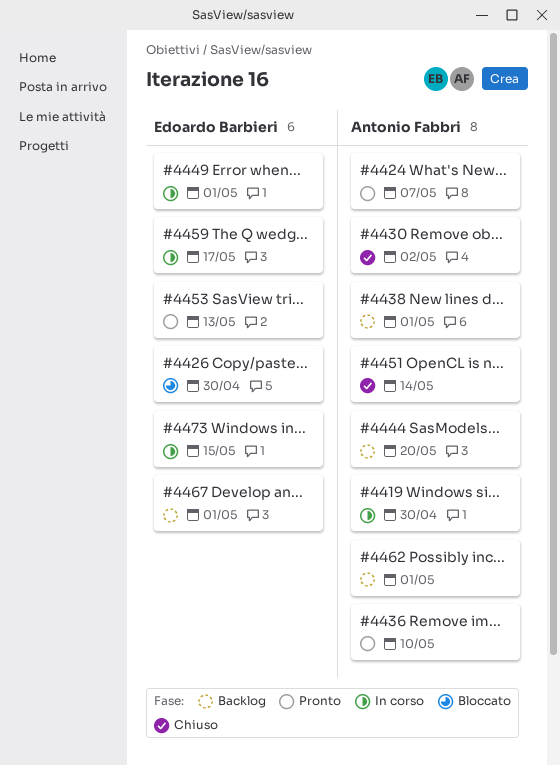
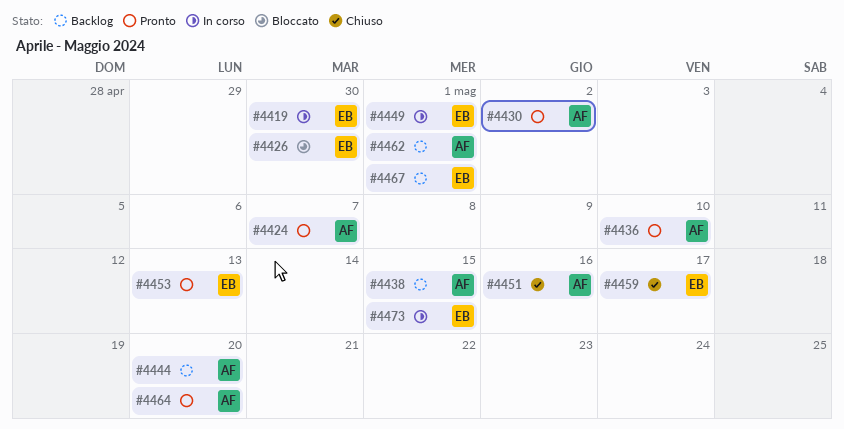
#4419, owner: Antonio Fabbri -> Edoardo Barbieri
#4430, status: Chiuso -> Pronto
#4438, due: May 1 -> May 15
#4451, due: May 14 -> May 16
#4459, status: In corso -> Chiuso
#4464: none -> present

